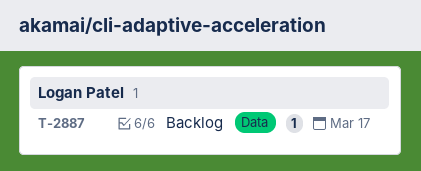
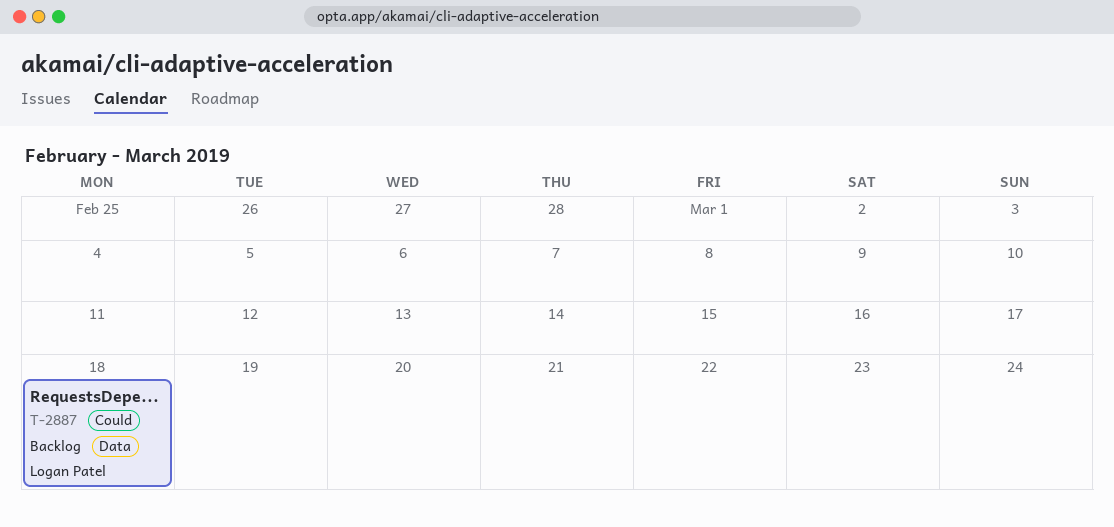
T-2887, due: Mar 17 -> Mar 18

